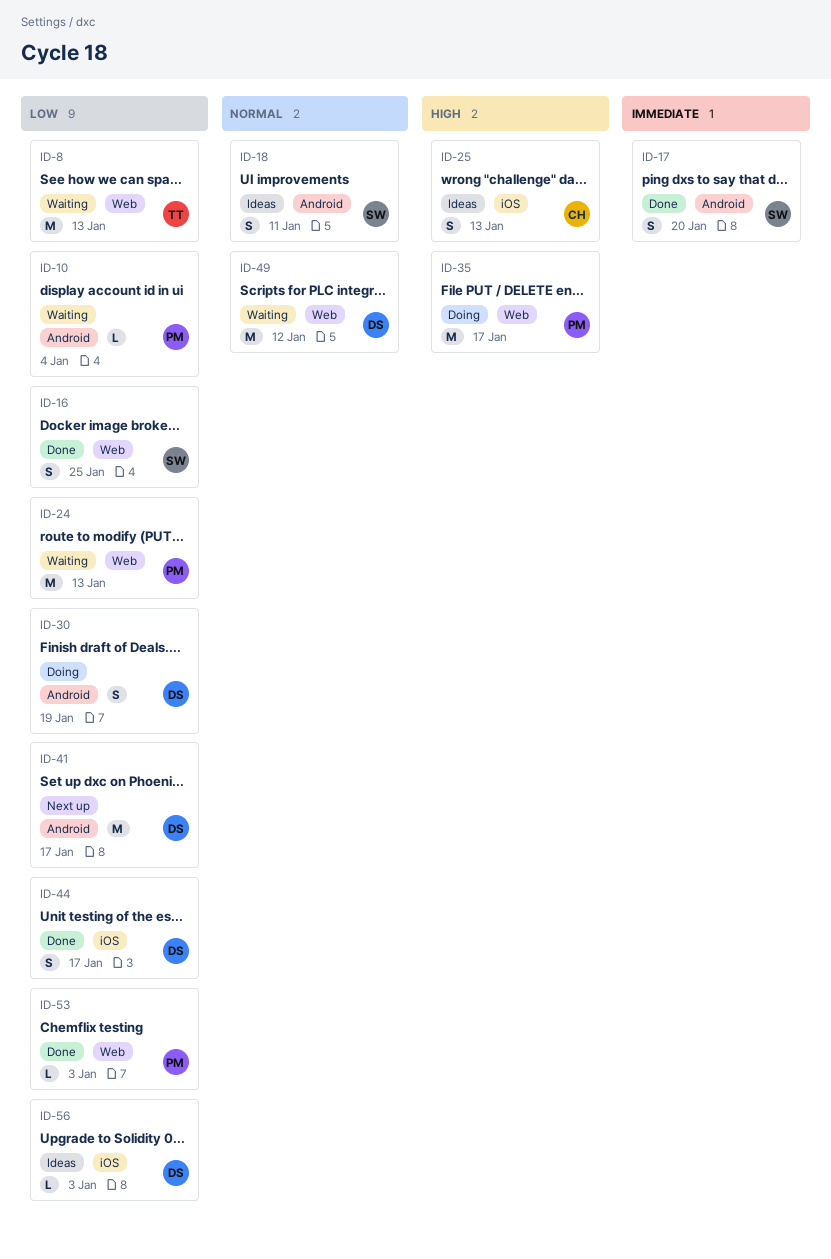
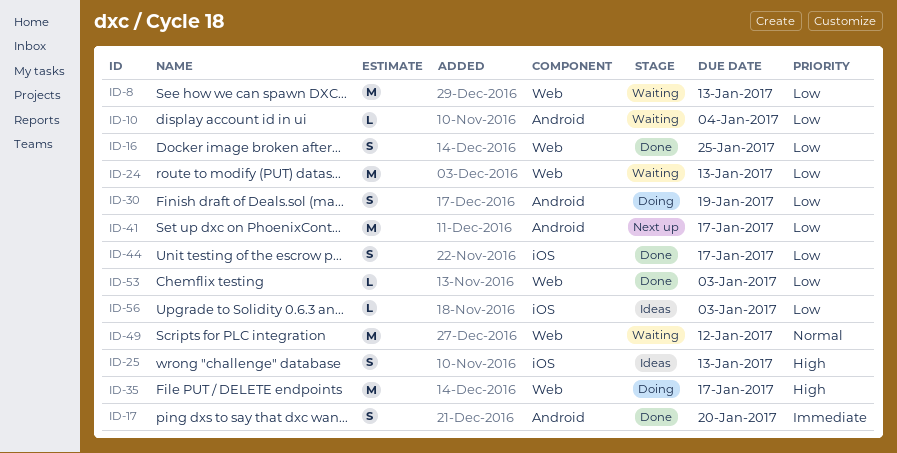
ID-18: present -> none

